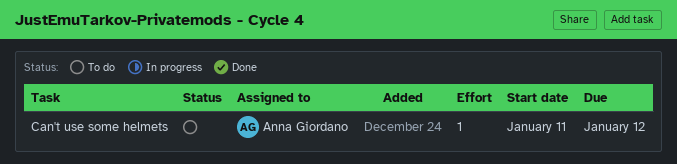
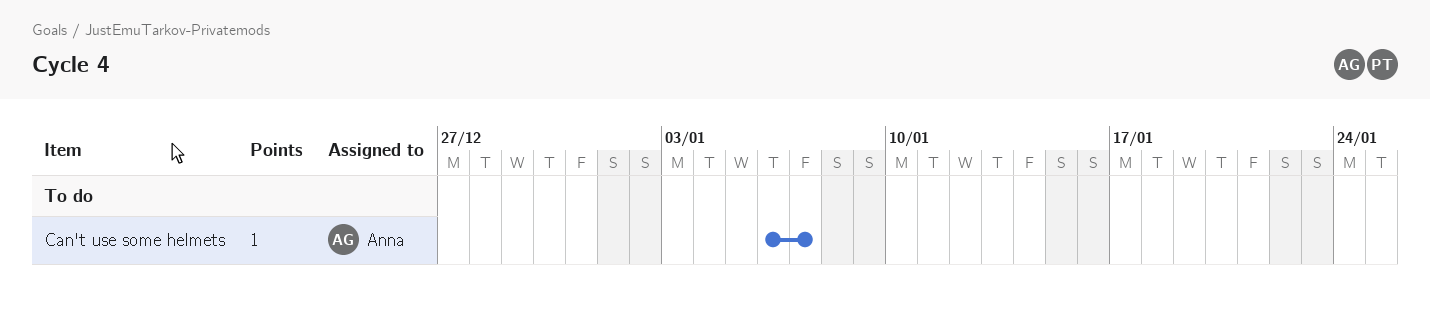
Can't use some helmets, start: Jan 11 -> Jan 6
Can't use some helmets, due: Jan 12 -> Jan 7

